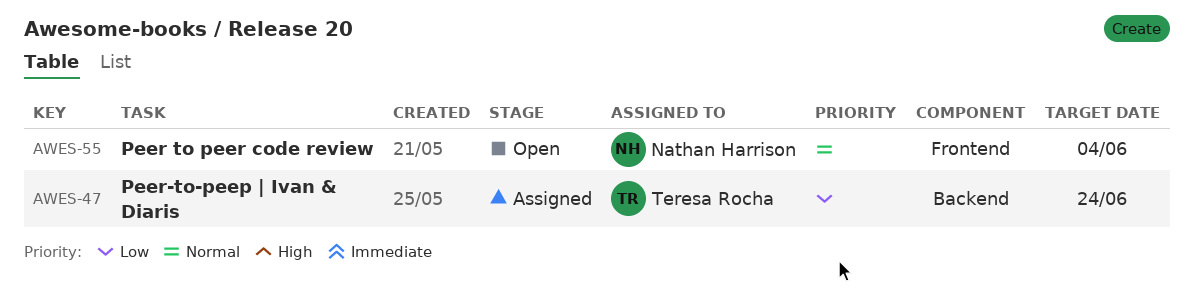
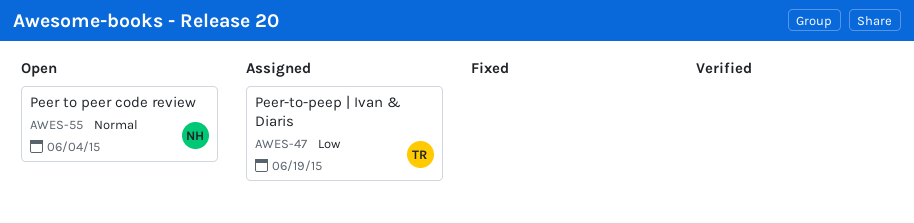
AWES-47, due: Jun 24 -> Jun 19

